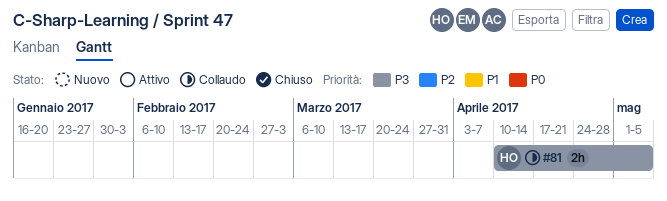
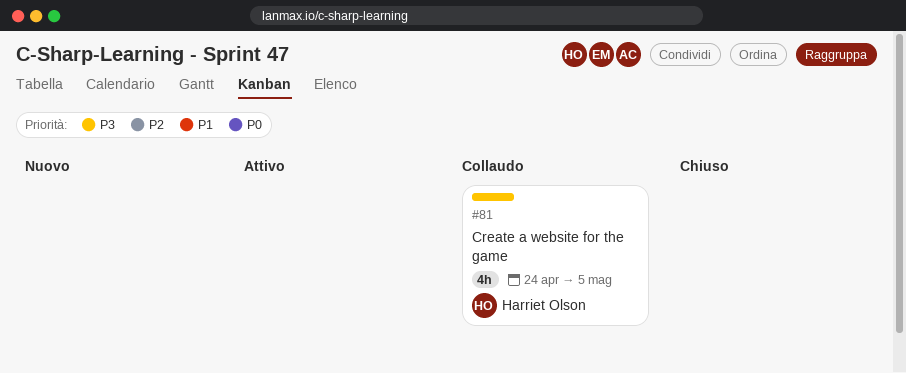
#81, estimate: 2h -> 4h
#81, start: Apr 10 -> Apr 24

